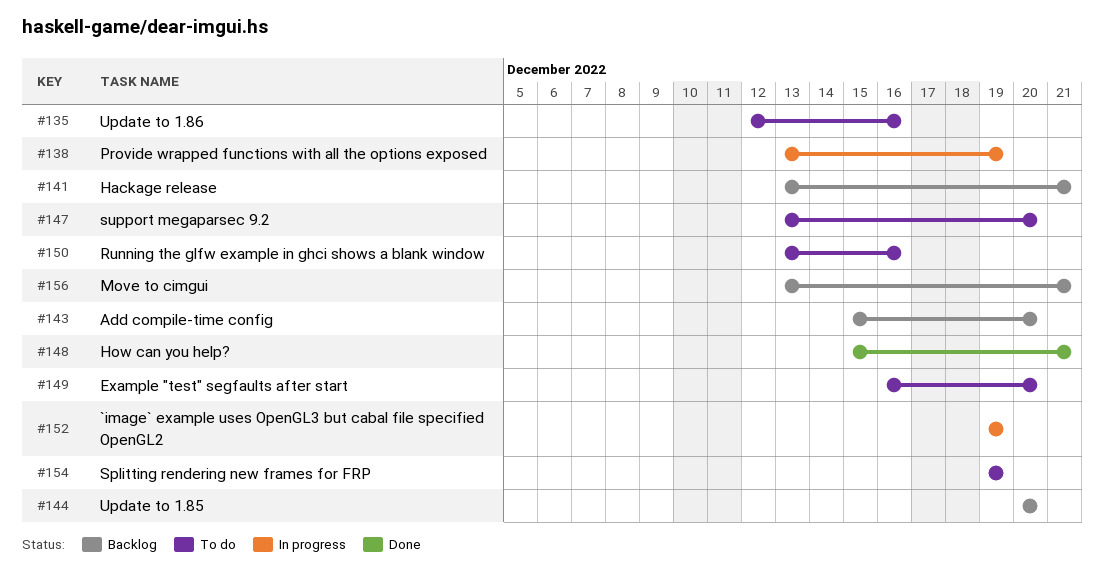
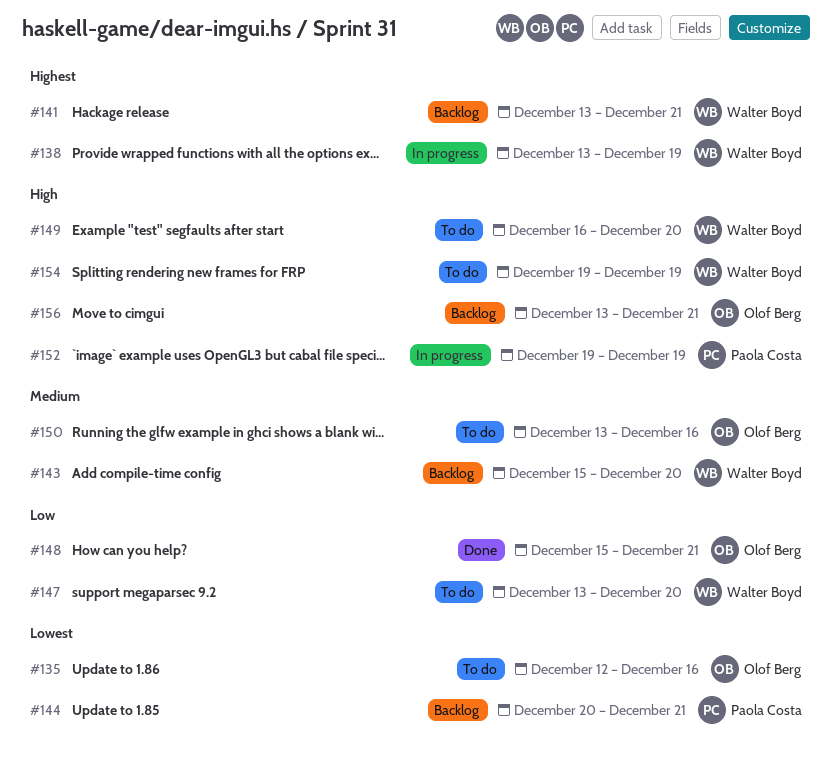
#144, due: Dec 20 -> Dec 21

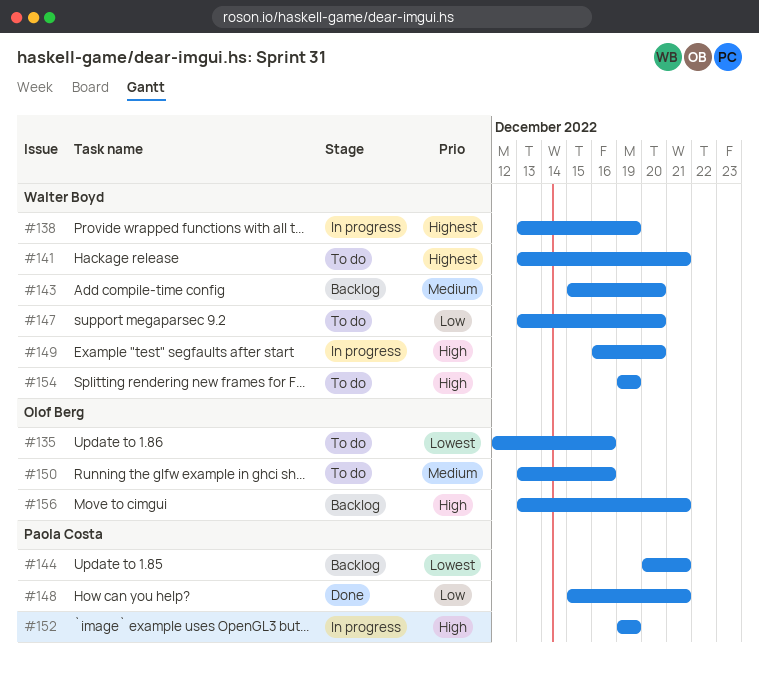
#141, status: Backlog -> To do
#148, owner: Olof Berg -> Paola Costa
#149, status: To do -> In progress

